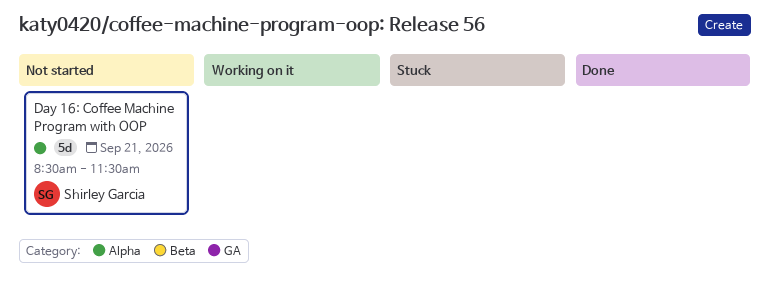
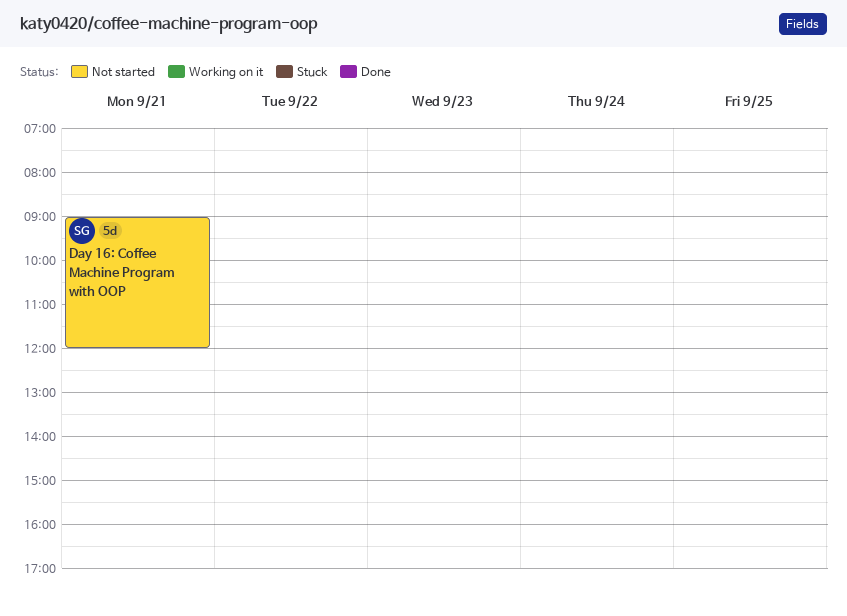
Day 16: Coffee Machine Program with OOP, begins: 08:30 -> 09:00
Day 16: Coffee Machine Program with OOP, ends: 11:30 -> 12:00

